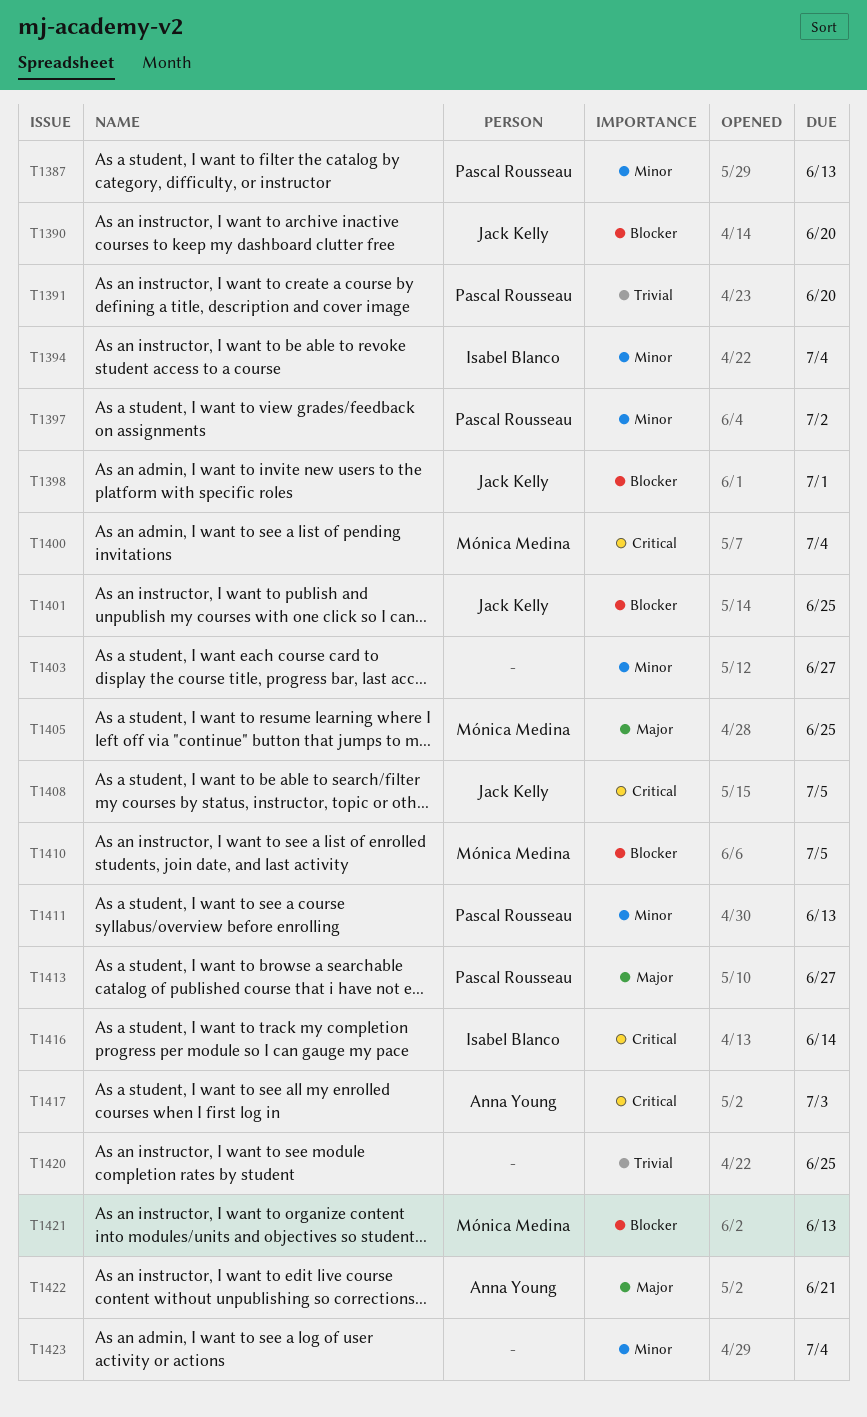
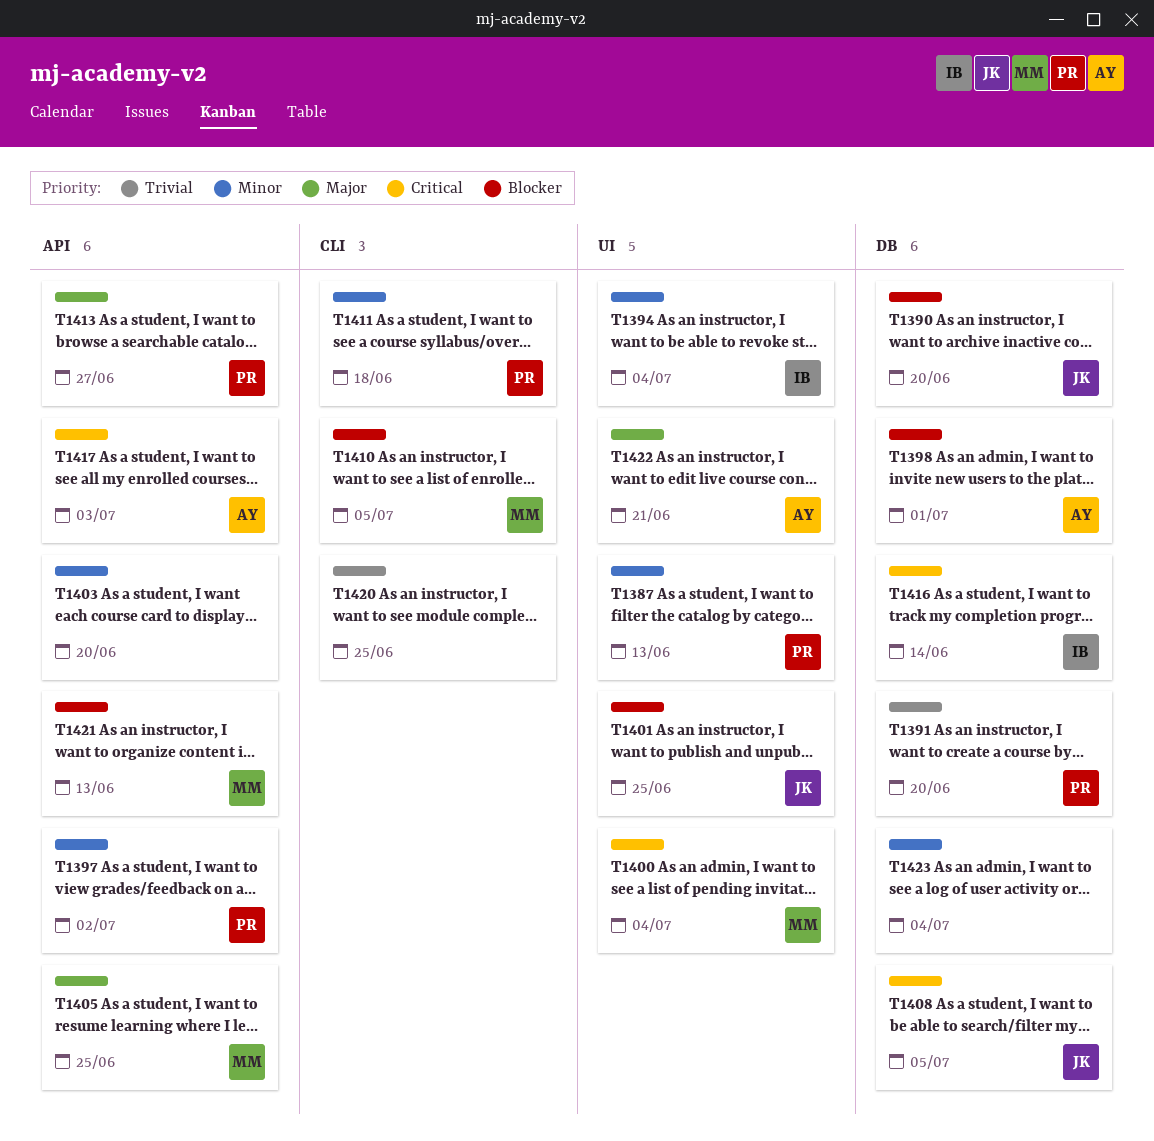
T1398, owner: Jack Kelly -> Anna Young
T1403, due: Jun 27 -> Jun 20
T1411, due: Jun 13 -> Jun 18

